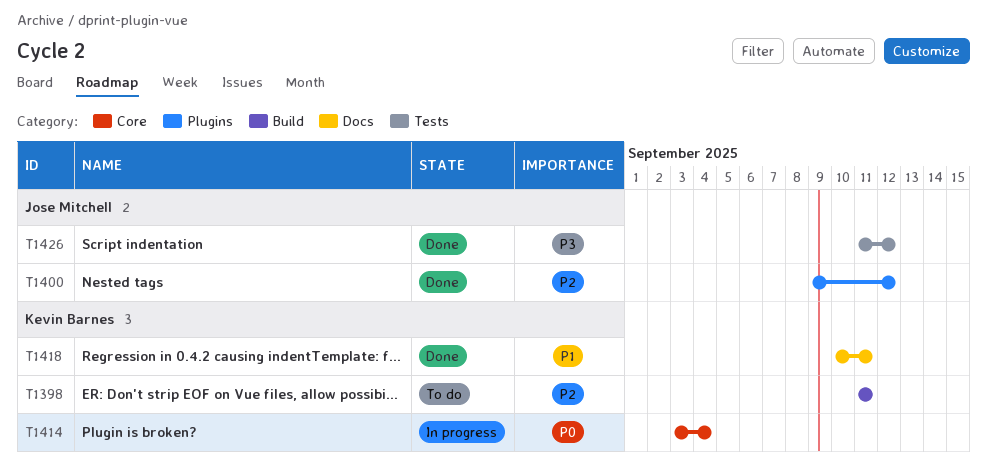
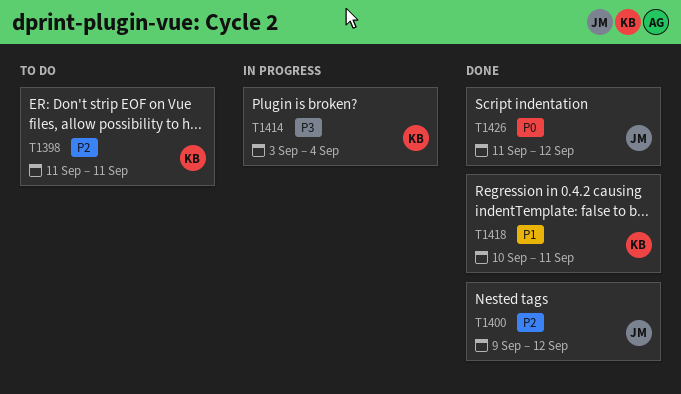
T1414, priority: P0 -> P3
T1426, priority: P3 -> P0

